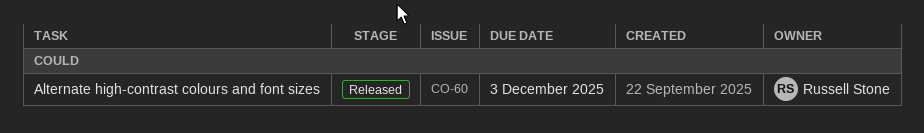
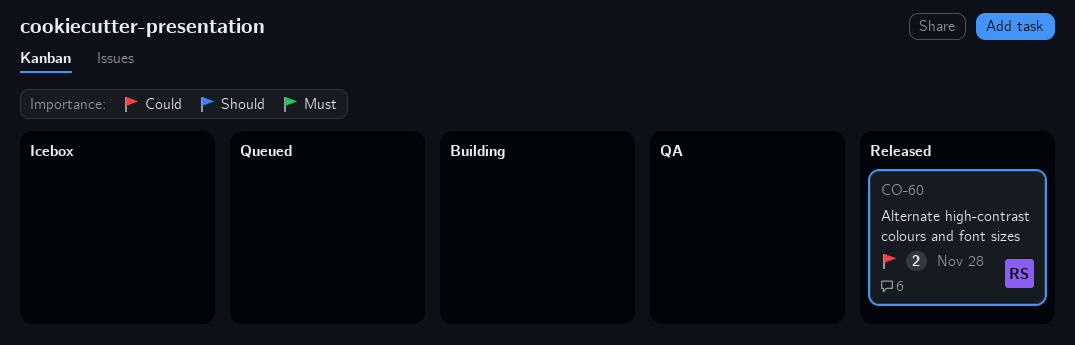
CO-60, due: Dec 3 -> Nov 28

